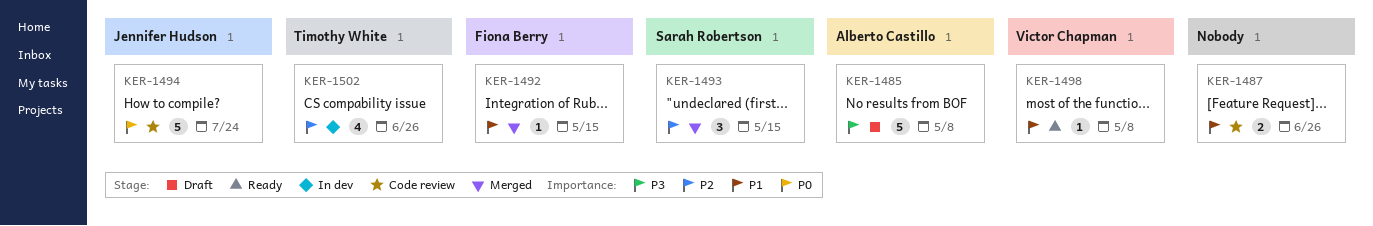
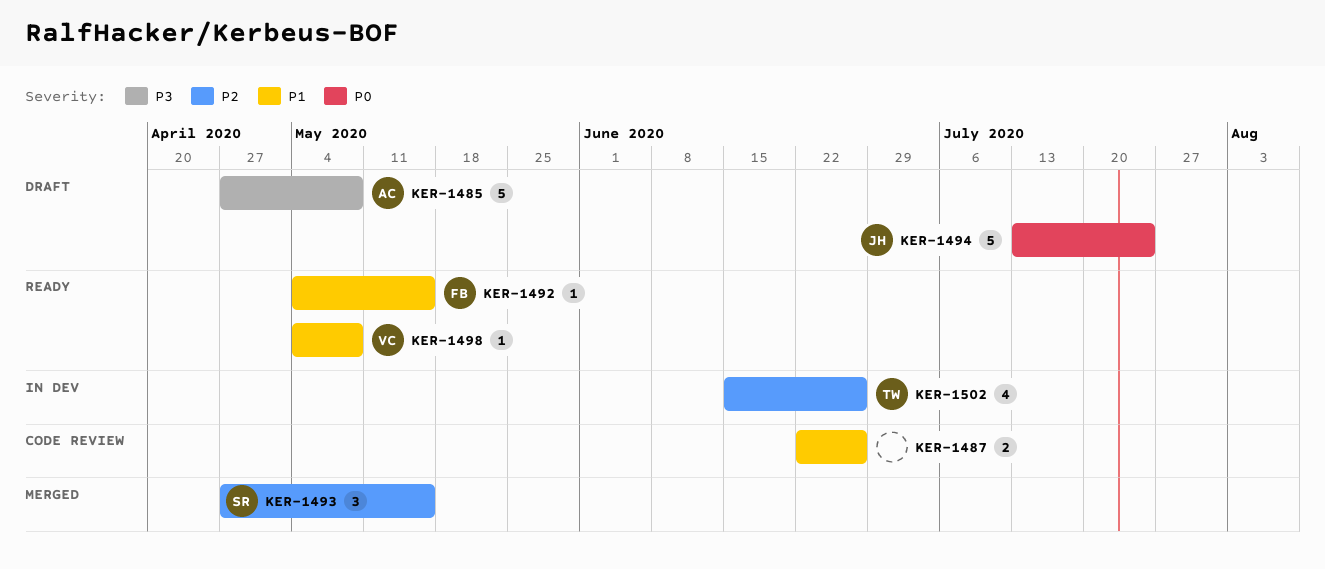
KER-1492, status: Merged -> Ready
KER-1494, status: Code review -> Draft

